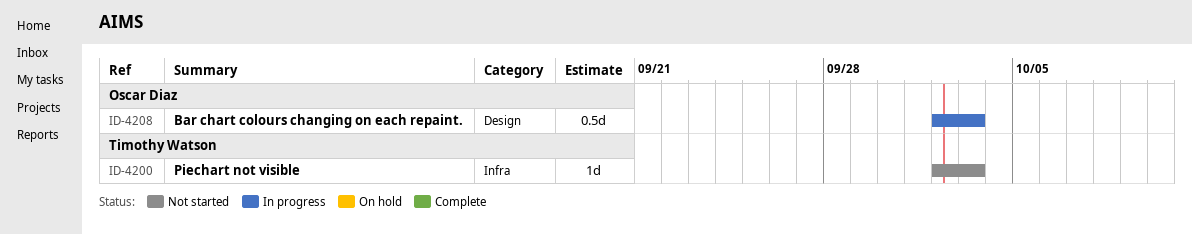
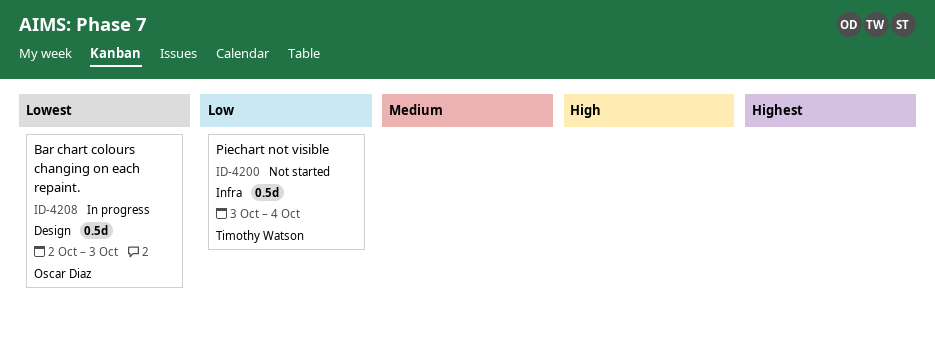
ID-4200, estimate: 1d -> 0.5d
ID-4200, start: Oct 2 -> Oct 3
ID-4200, due: Oct 3 -> Oct 4

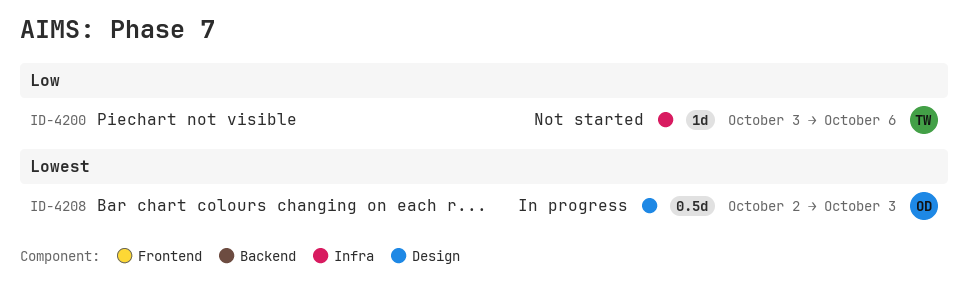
ID-4200, estimate: 0.5d -> 1d
ID-4200, due: Oct 4 -> Oct 6

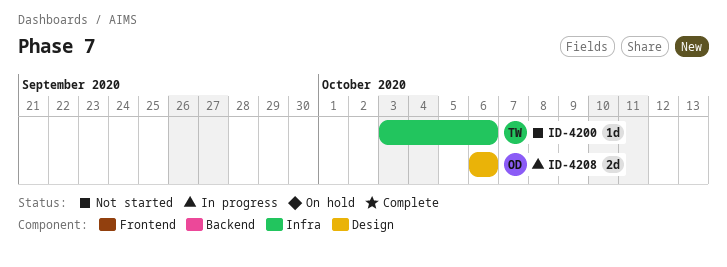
ID-4208, estimate: 0.5d -> 2d
ID-4208, start: Oct 2 -> Oct 6
ID-4208, due: Oct 3 -> Oct 6

